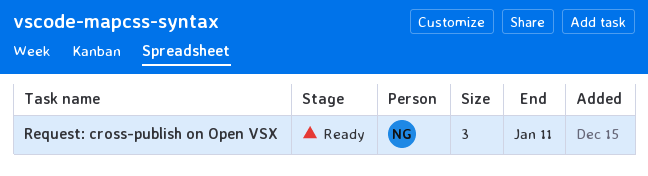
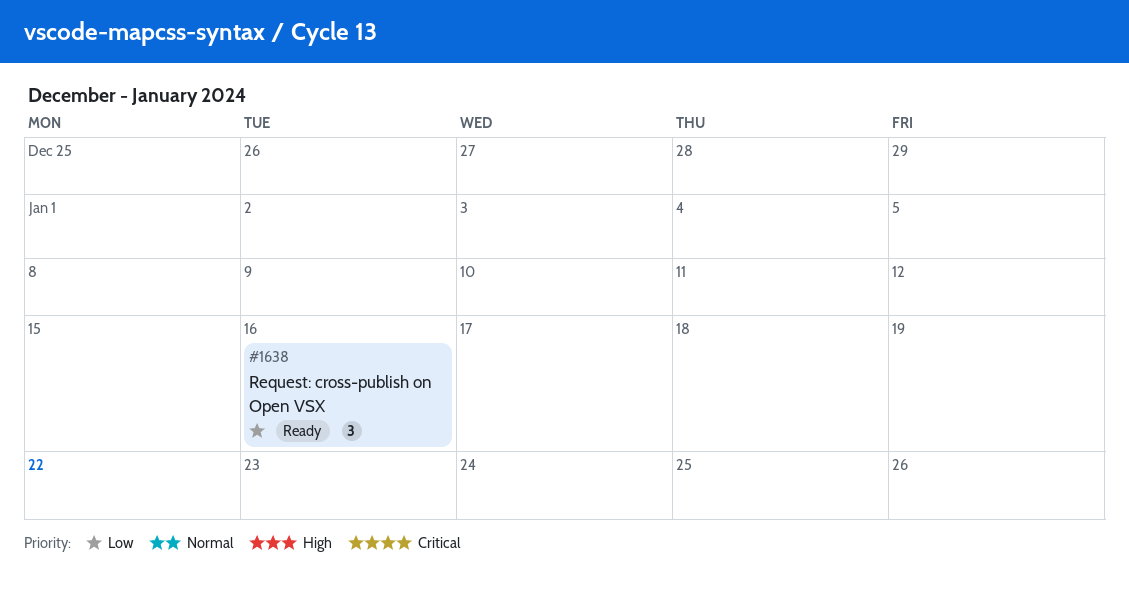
Request: cross-publish on Open VSX, due: Jan 11 -> Jan 16

